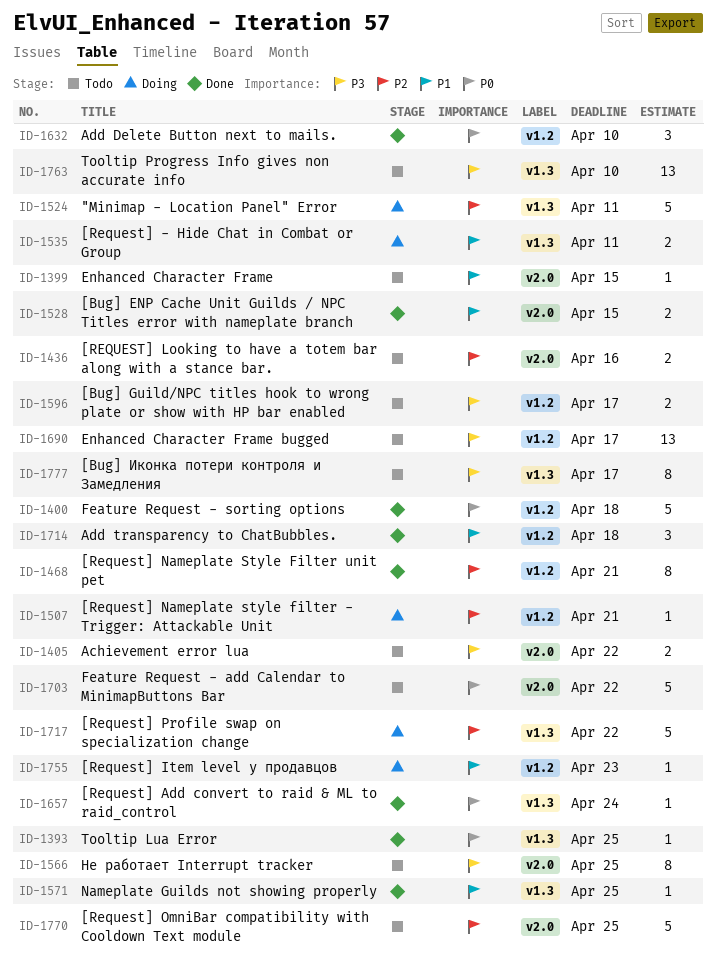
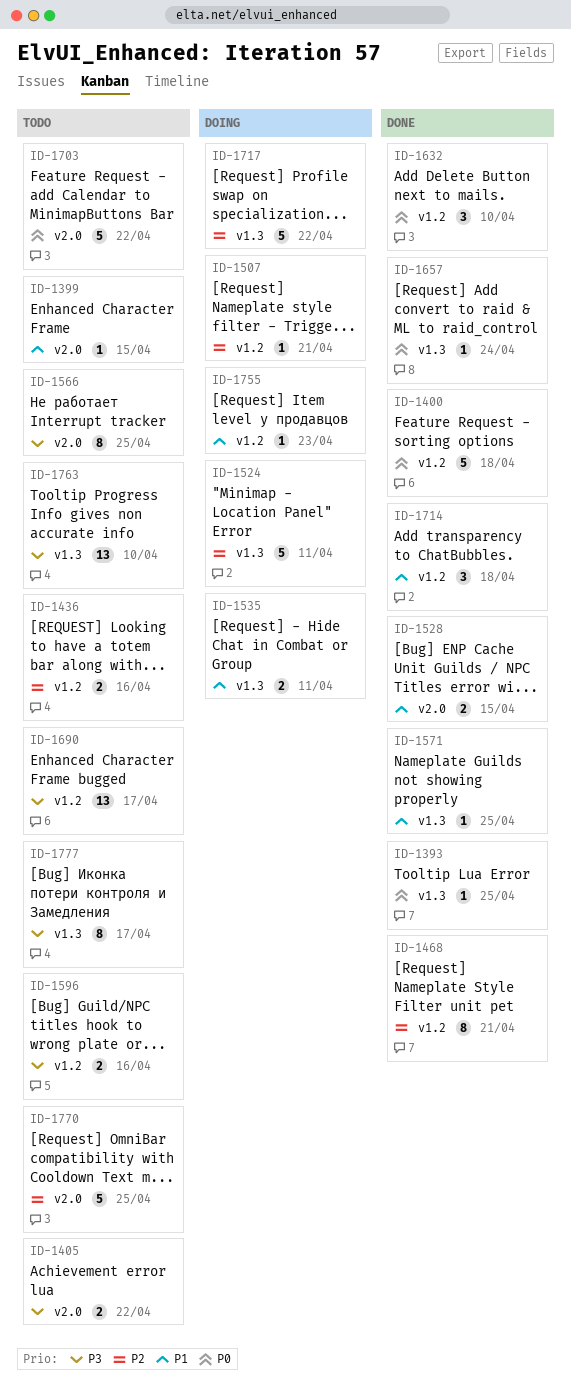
ID-1436, label: v2.0 -> v1.2
ID-1596, due: Apr 17 -> Apr 16

